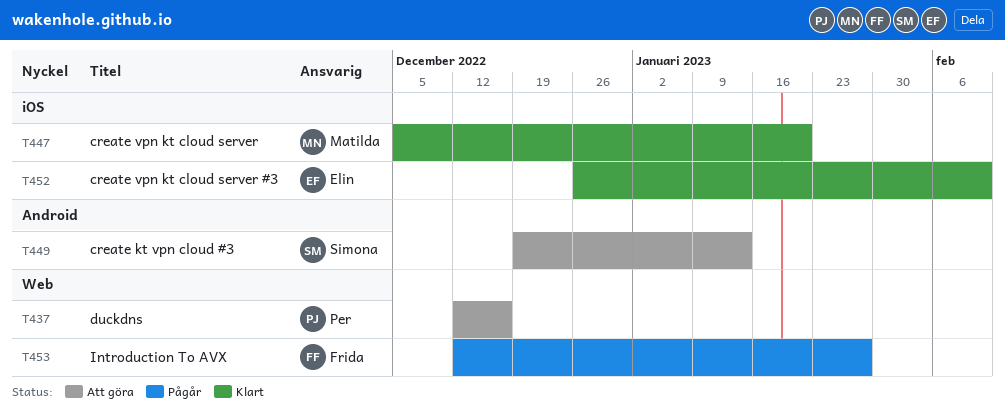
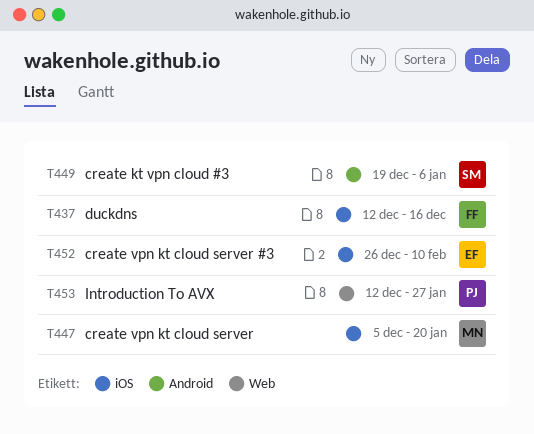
T437, owner: Per -> Frida
T437, label: Web -> iOS
T449, due: Jan 13 -> Jan 6
T453, owner: Frida -> Per

